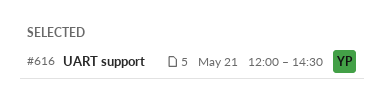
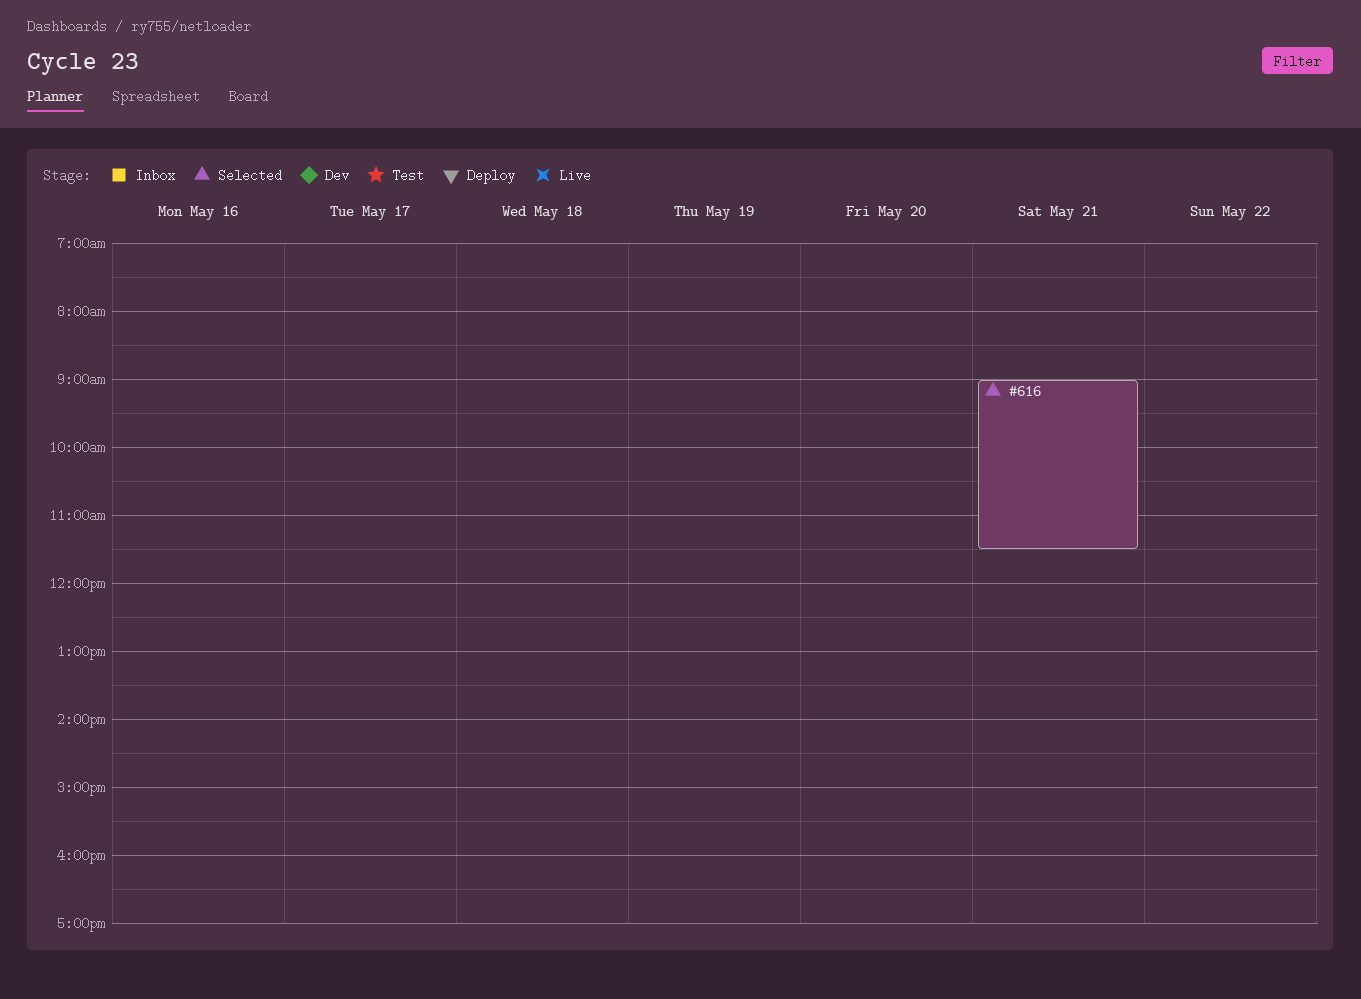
#616, begins: 12:00 -> 09:00
#616, ends: 14:30 -> 11:30

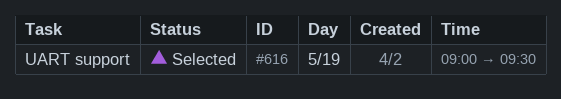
#616, day: May 21 -> May 19
#616, ends: 11:30 -> 09:30

